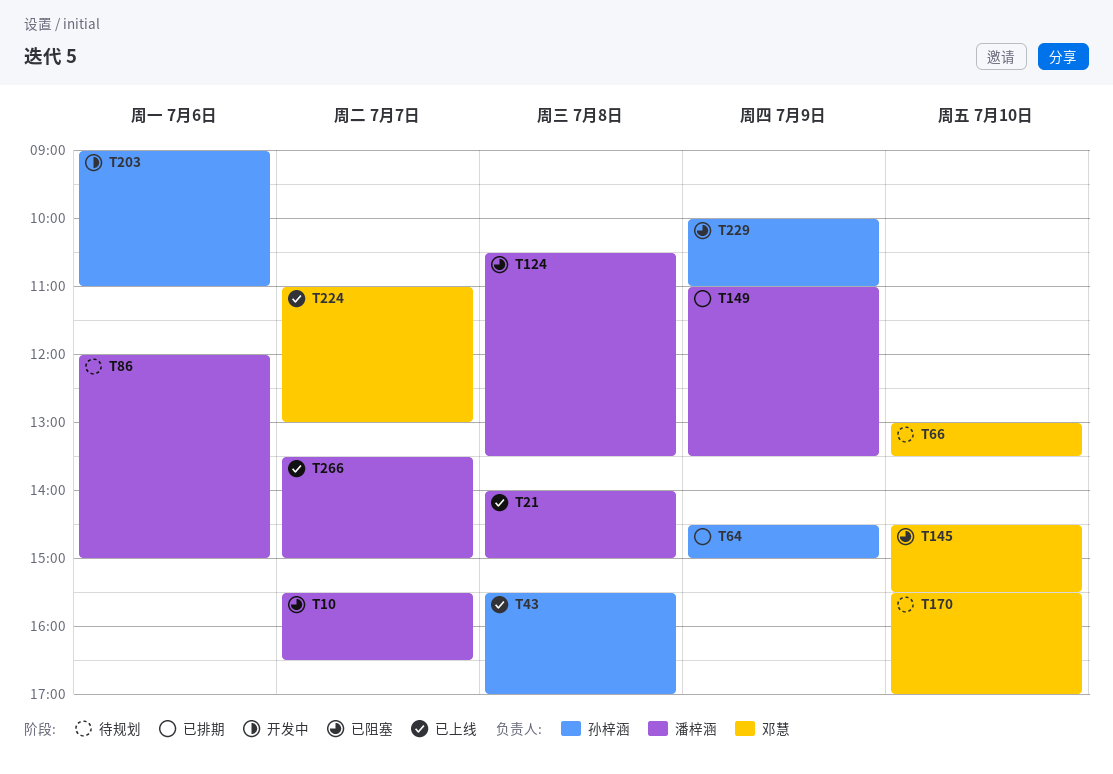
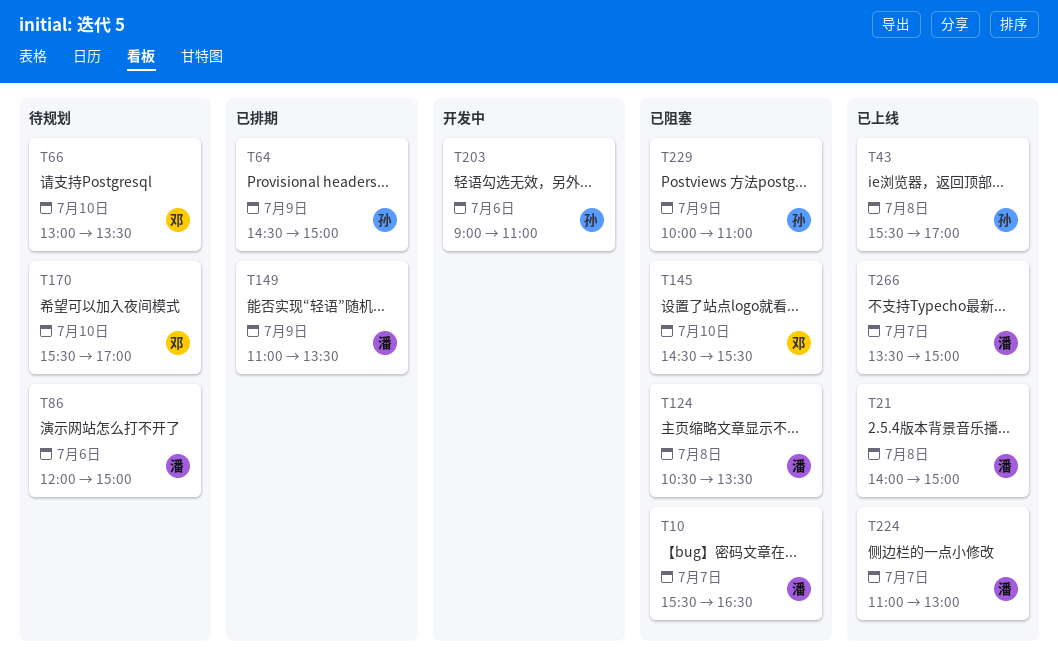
T224, owner: 邓慧 -> 潘梓涵

